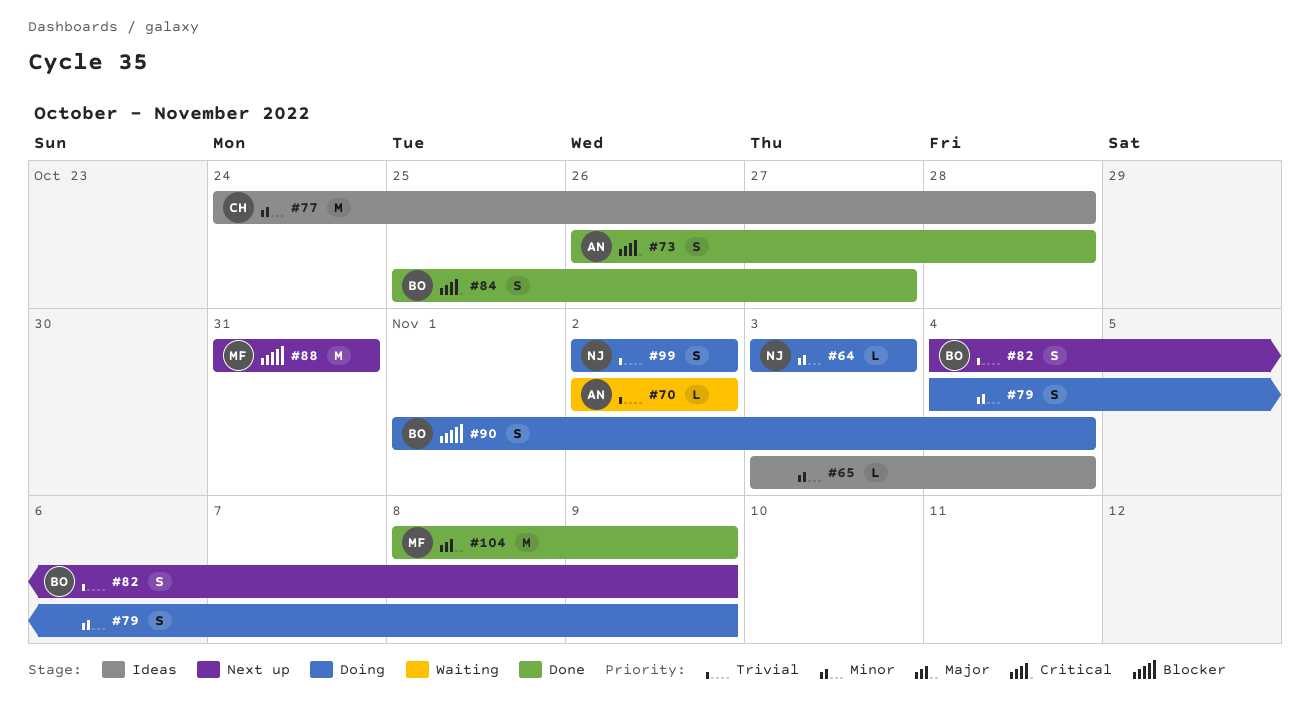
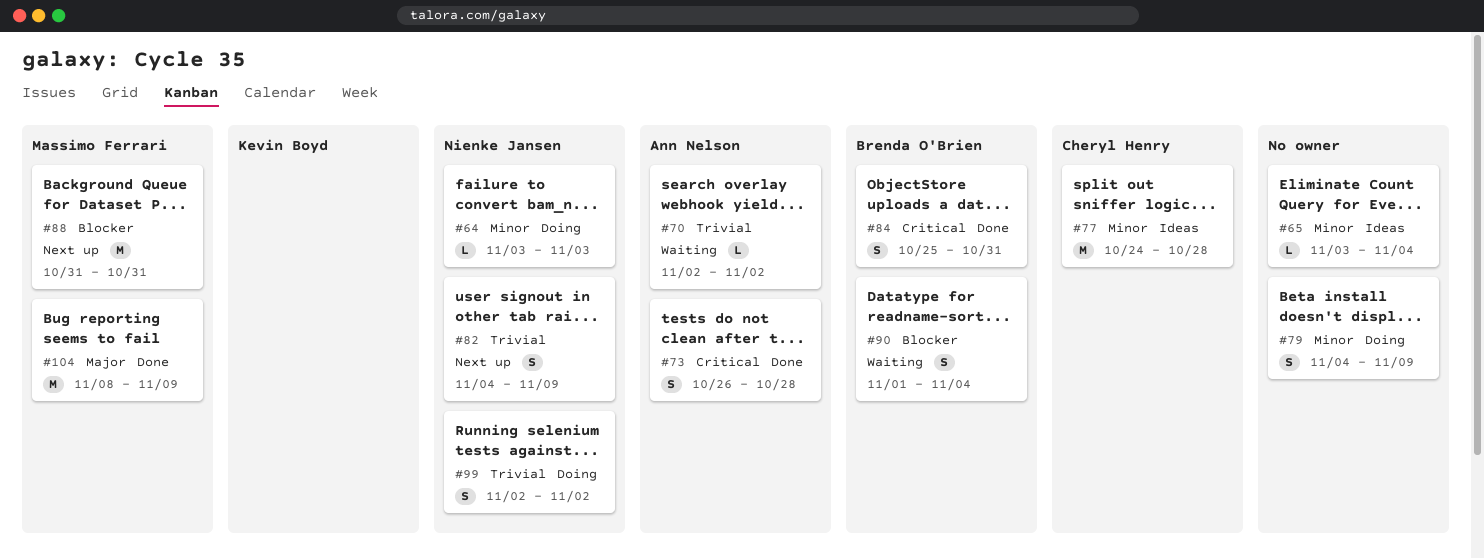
#82, owner: Brenda O'Brien -> Nienke Jansen
#84, due: Oct 27 -> Oct 31
#90, status: Doing -> Waiting

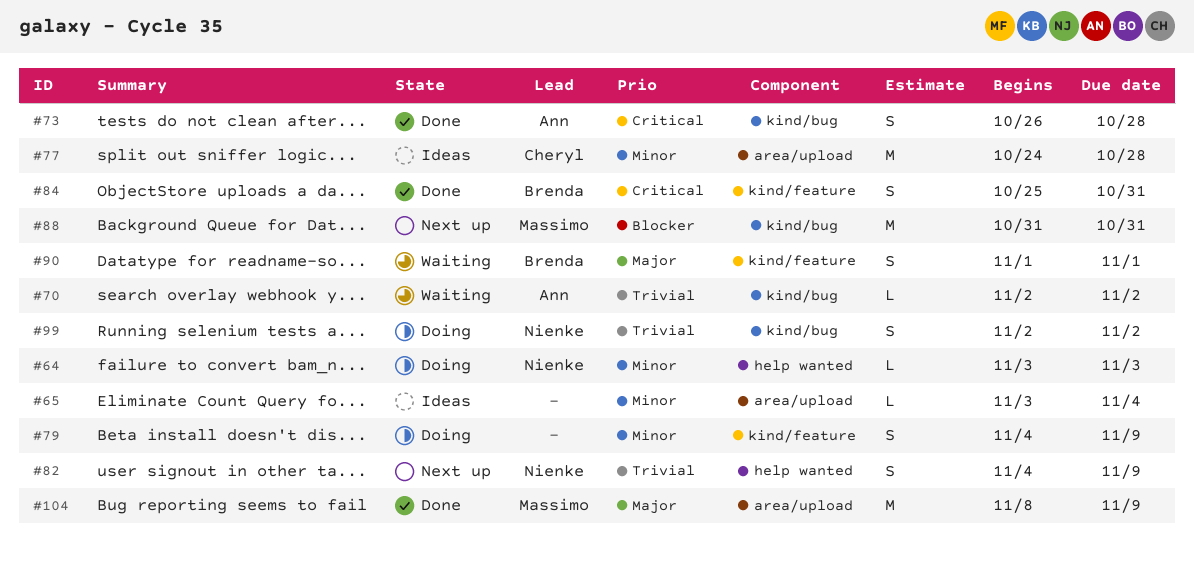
#90, priority: Blocker -> Major
#90, due: Nov 4 -> Nov 1

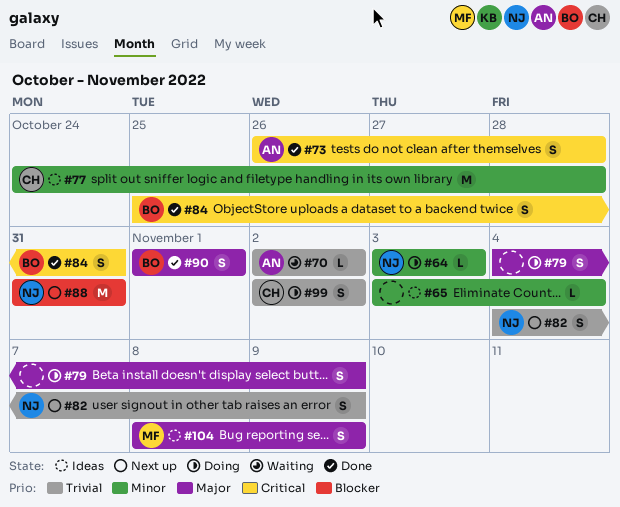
#79, priority: Minor -> Major
#88, owner: Massimo -> Nienke
#90, status: Waiting -> Done
#99, owner: Nienke -> Cheryl
#104, status: Done -> Ideas
#104, estimate: M -> S

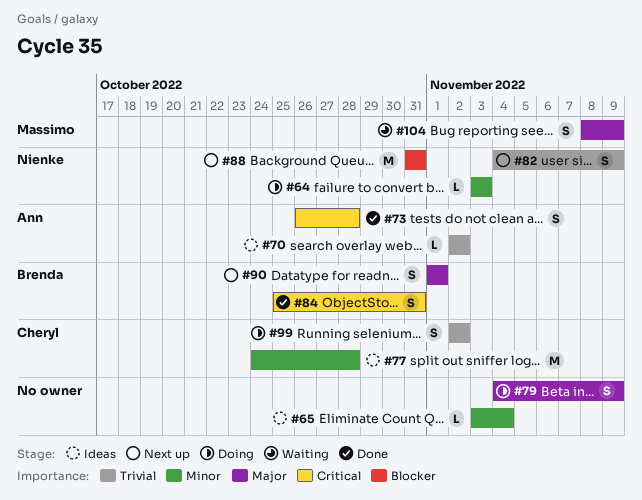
#70, status: Waiting -> Ideas
#90, status: Done -> Next up
#104, status: Ideas -> Waiting

